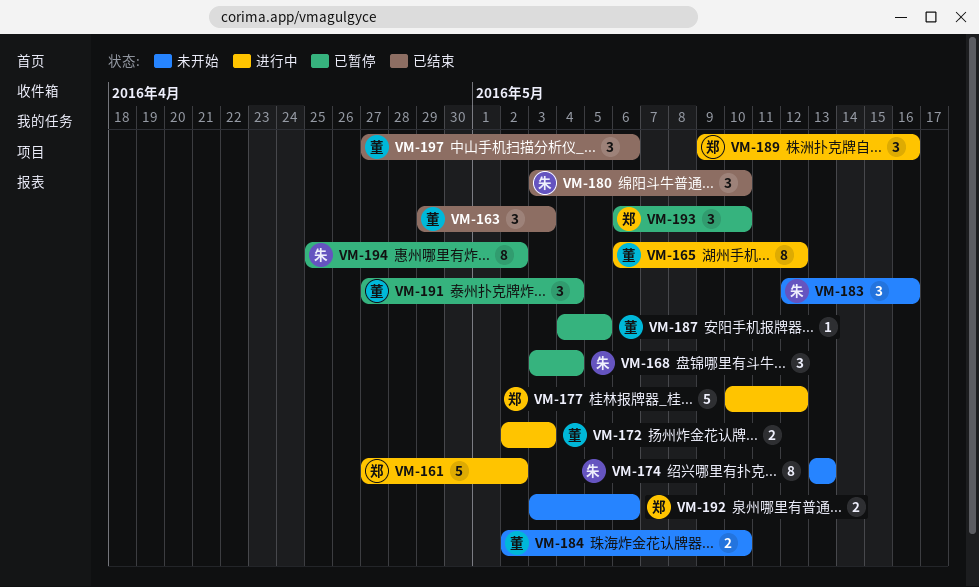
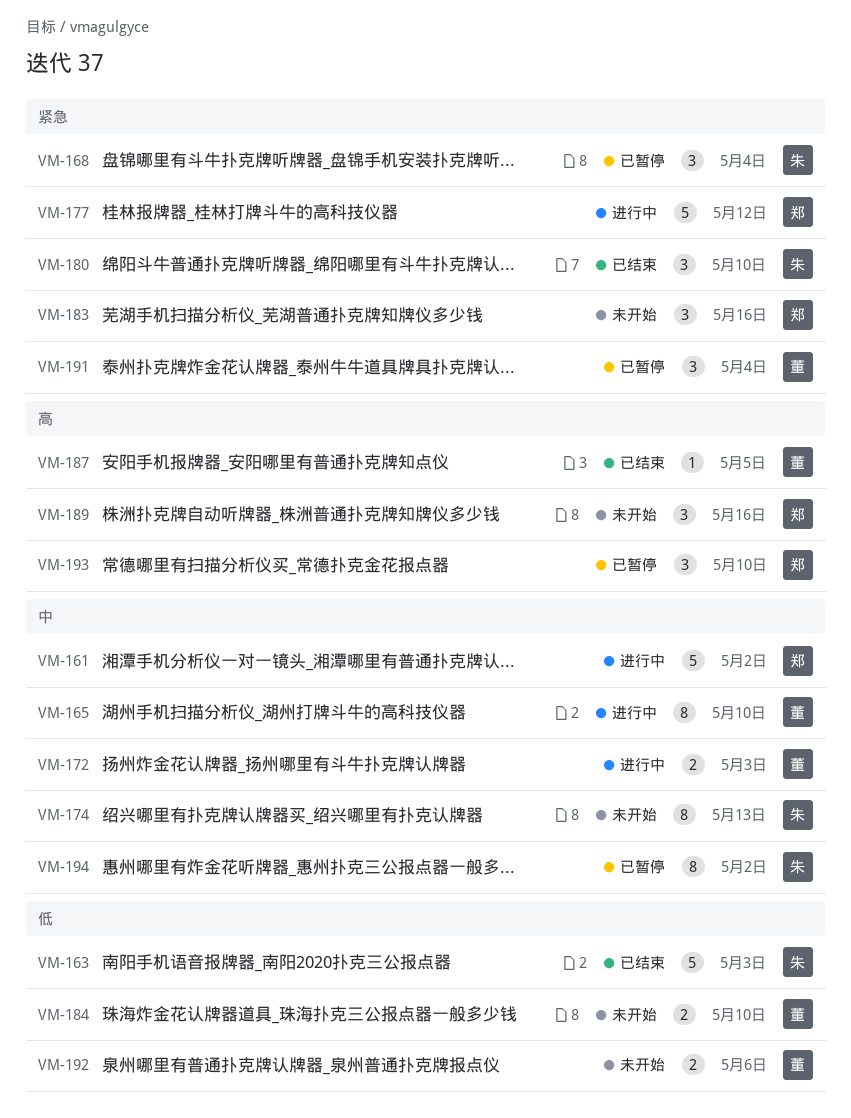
VM-163, owner: 董 -> 朱
VM-163, estimate: 3 -> 5
VM-165, due: May 12 -> May 10
VM-183, owner: 朱 -> 郑
VM-187, status: 已暂停 -> 已结束
VM-189, status: 进行中 -> 未开始
VM-192, owner: 郑 -> 董
VM-197: present -> none

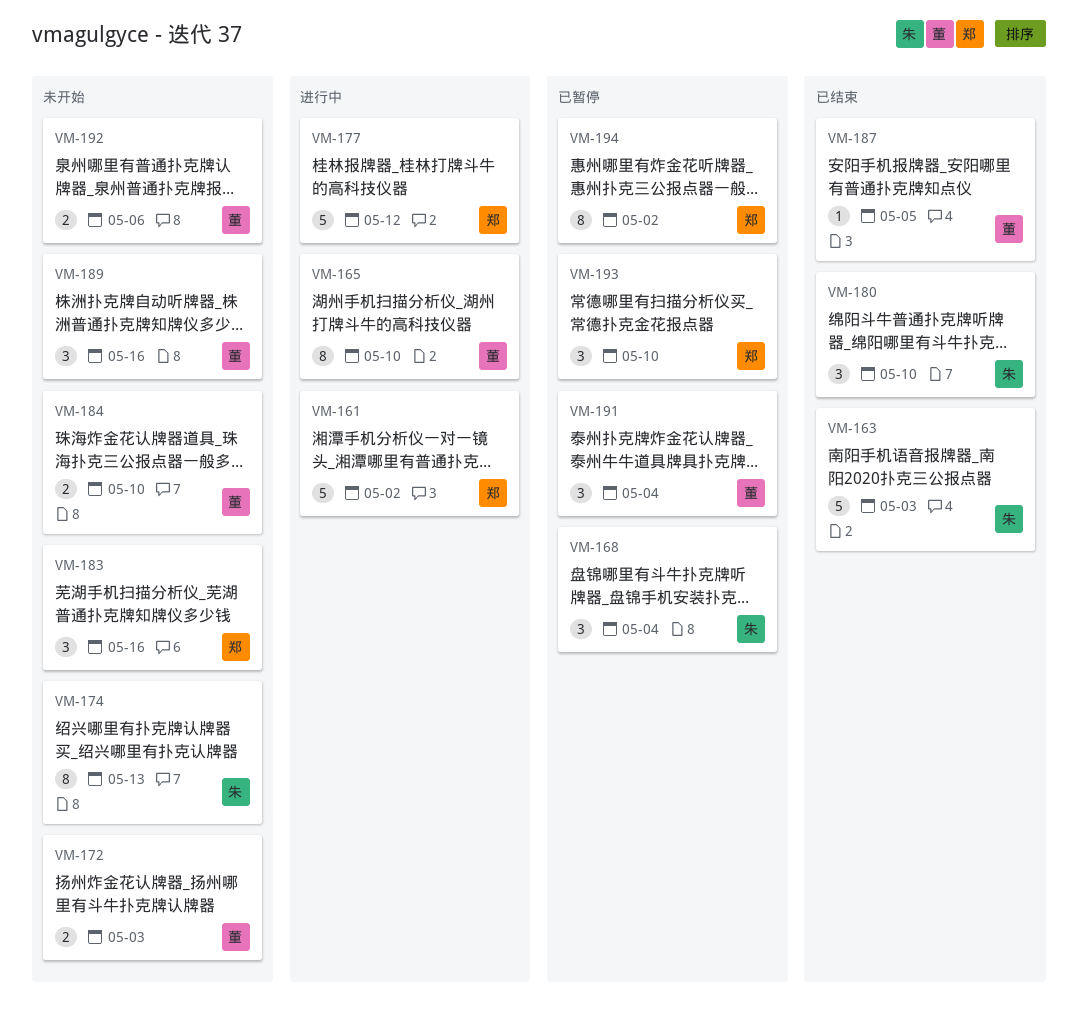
VM-172, status: 进行中 -> 未开始
VM-189, owner: 郑 -> 董
VM-194, owner: 朱 -> 郑

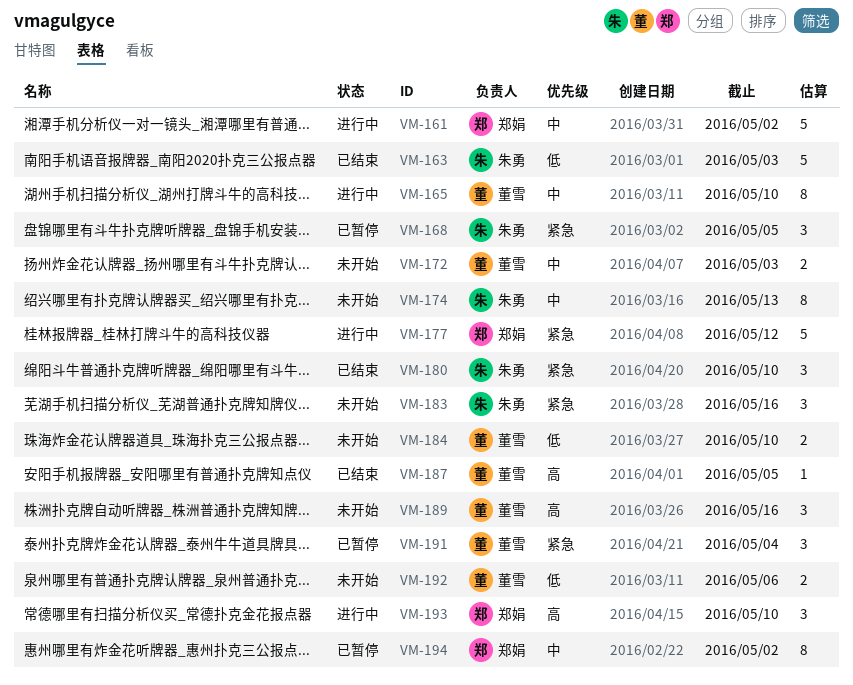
VM-168, due: May 4 -> May 5
VM-183, owner: 郑娟 -> 朱勇
VM-193, status: 已暂停 -> 进行中

